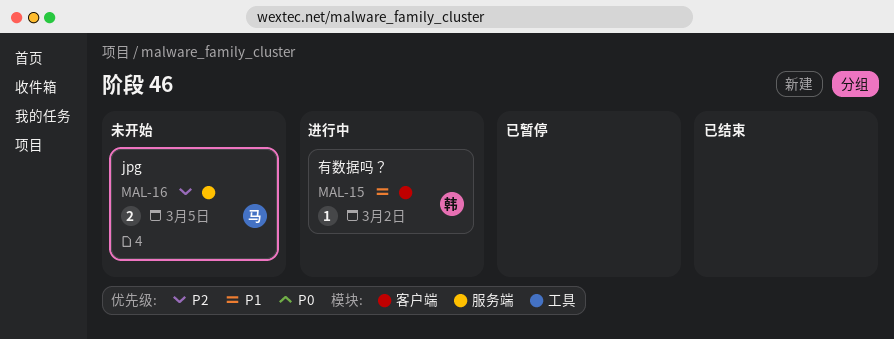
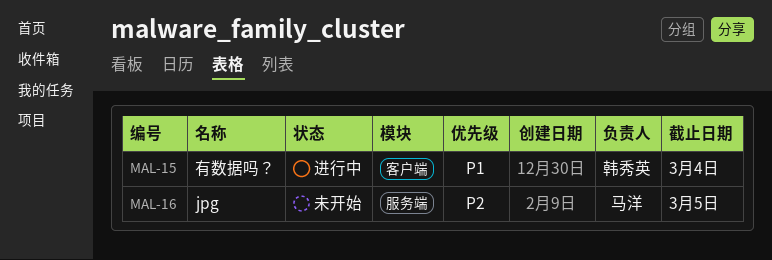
MAL-15, due: Mar 2 -> Mar 4

